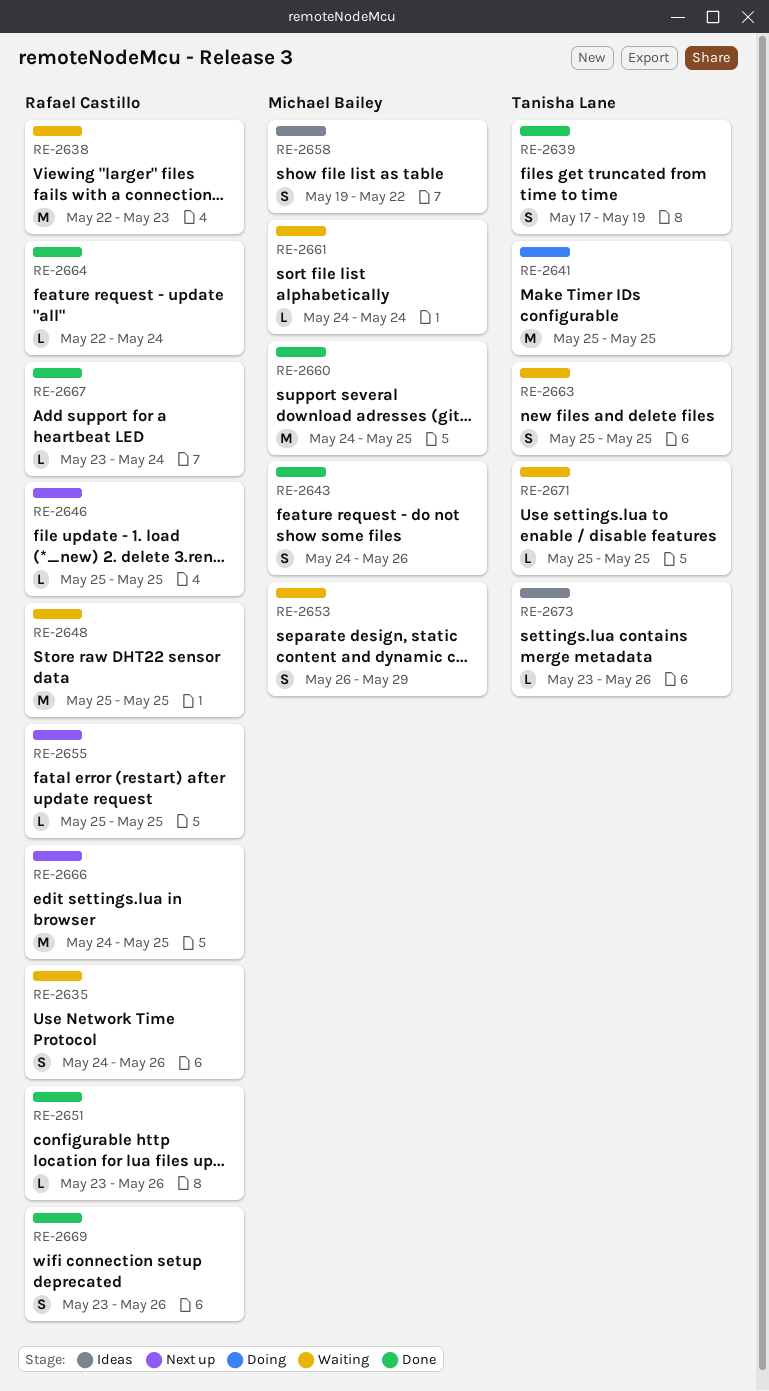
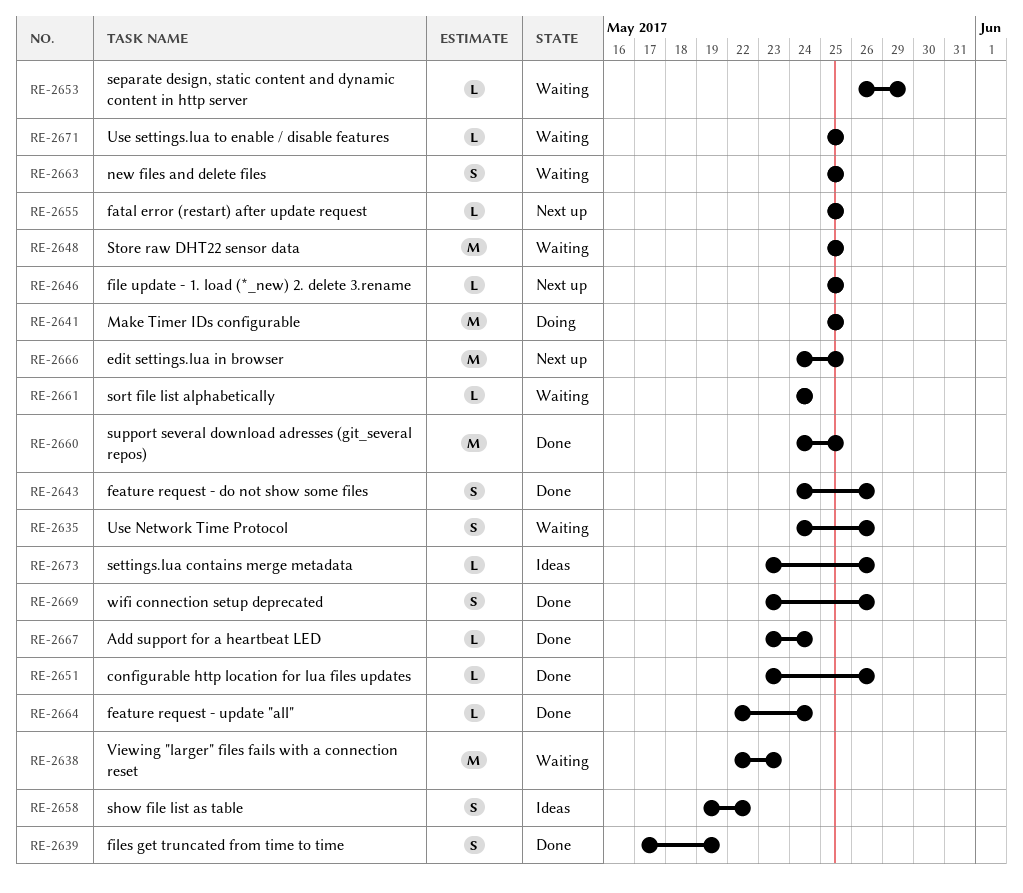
RE-2653, estimate: S -> L

